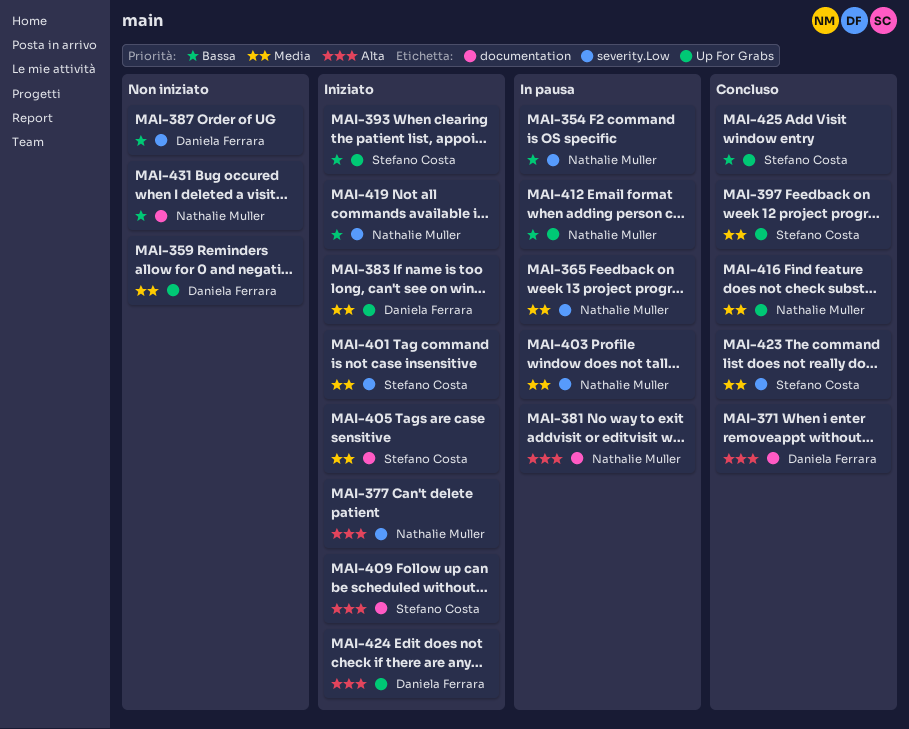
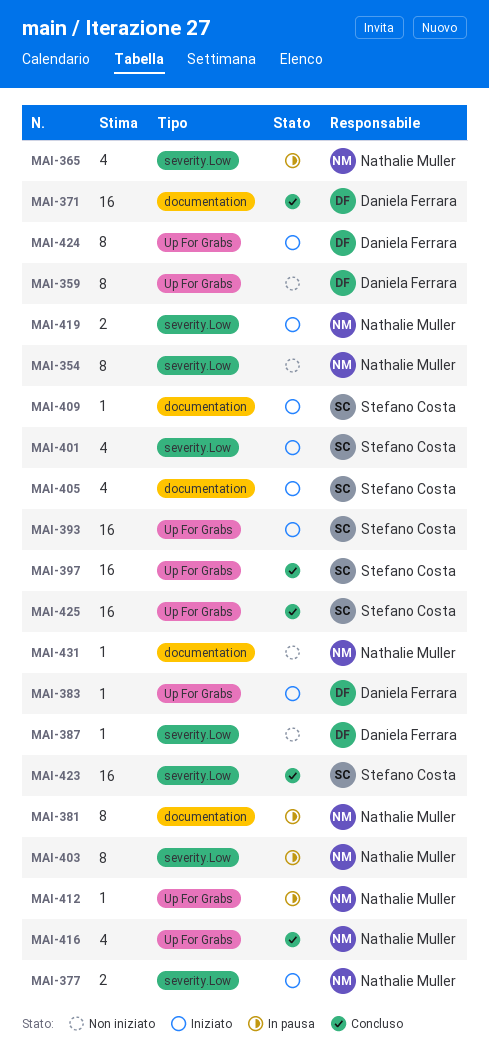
MAI-354, status: In pausa -> Non iniziato

